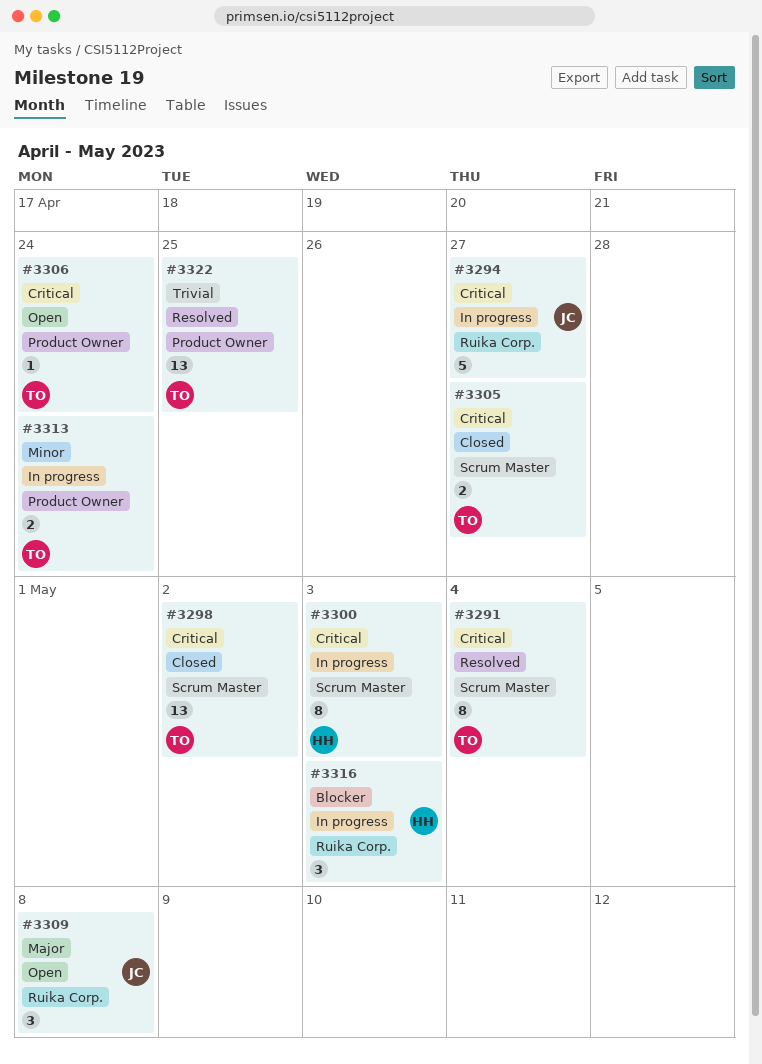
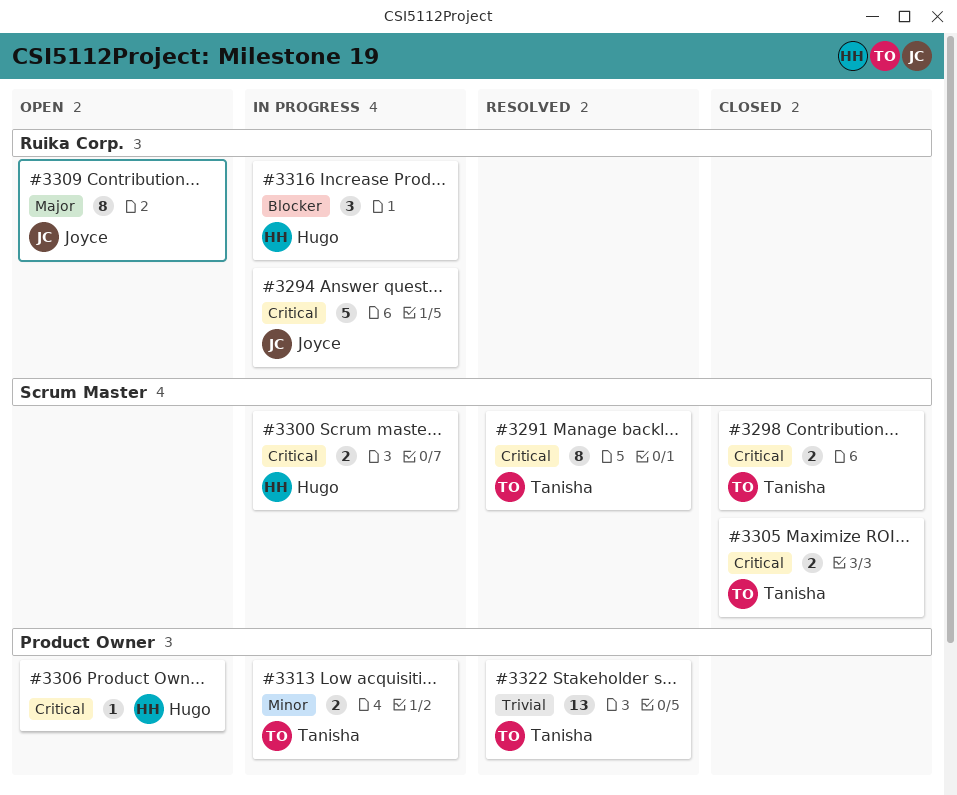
#3298, estimate: 13 -> 2
#3300, estimate: 8 -> 2
#3306, owner: Tanisha -> Hugo
#3309, estimate: 3 -> 8

